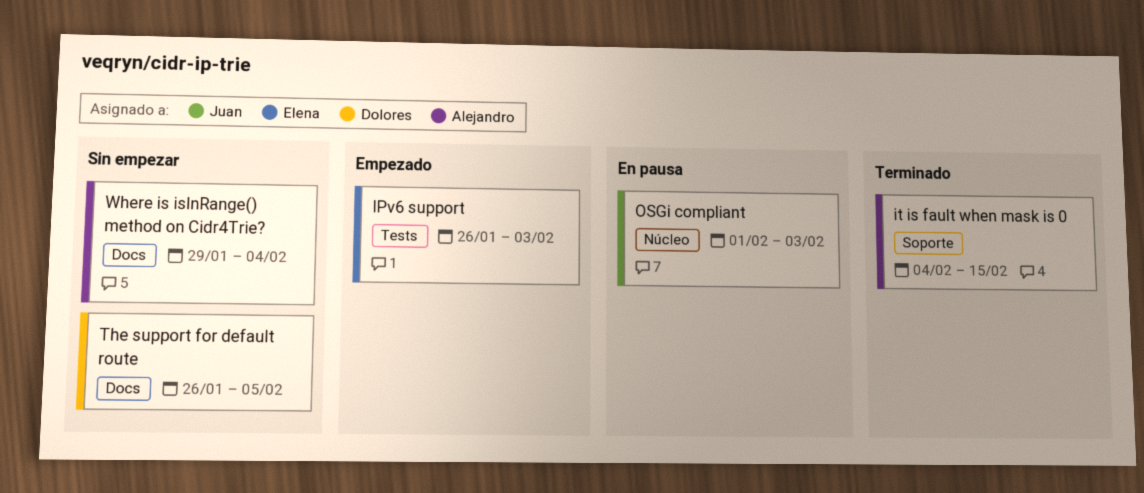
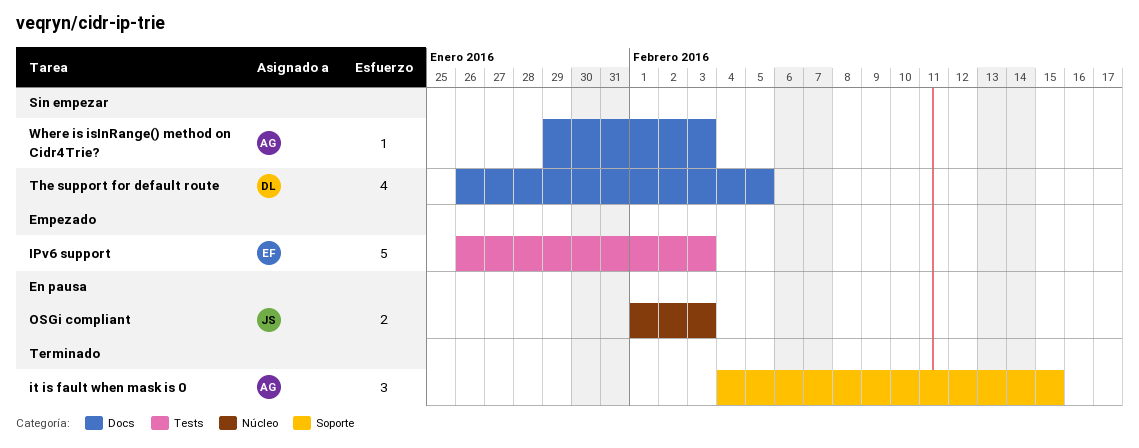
Where is isInRange() method on Cidr4Trie?, due: Feb 4 -> Feb 3

